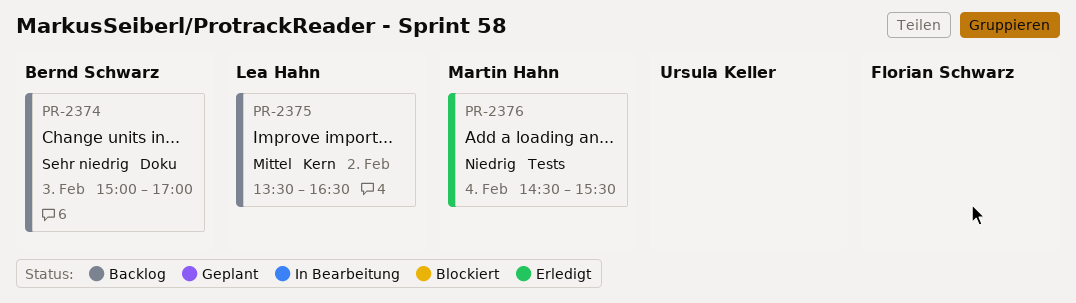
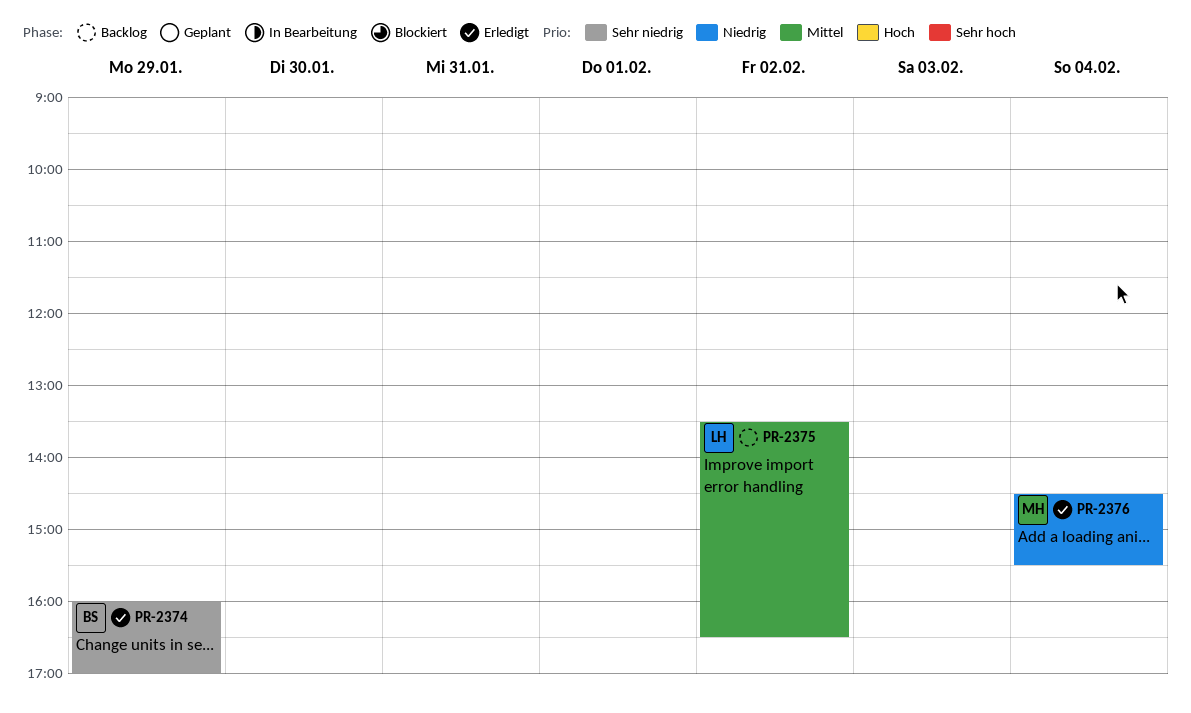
PR-2374, status: Backlog -> Erledigt
PR-2374, day: Feb 3 -> Jan 29
PR-2374, begins: 15:00 -> 16:00

